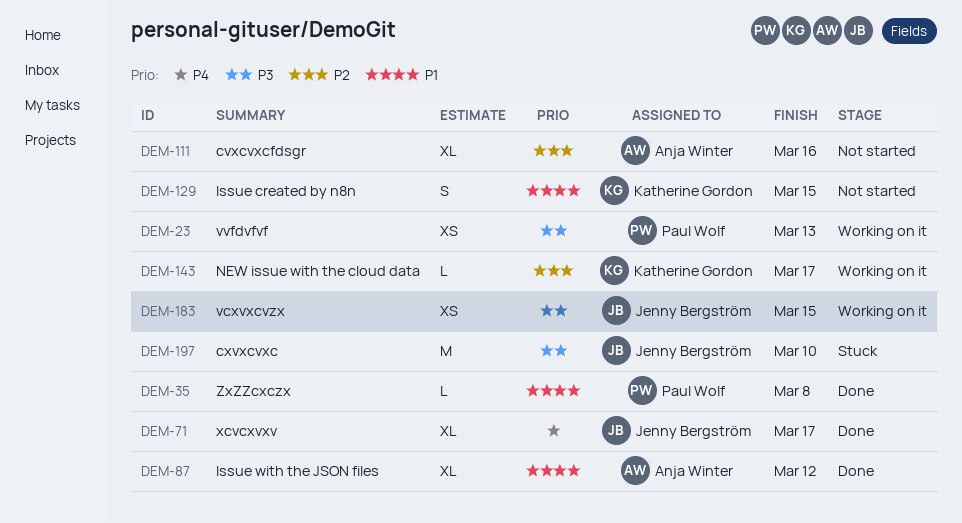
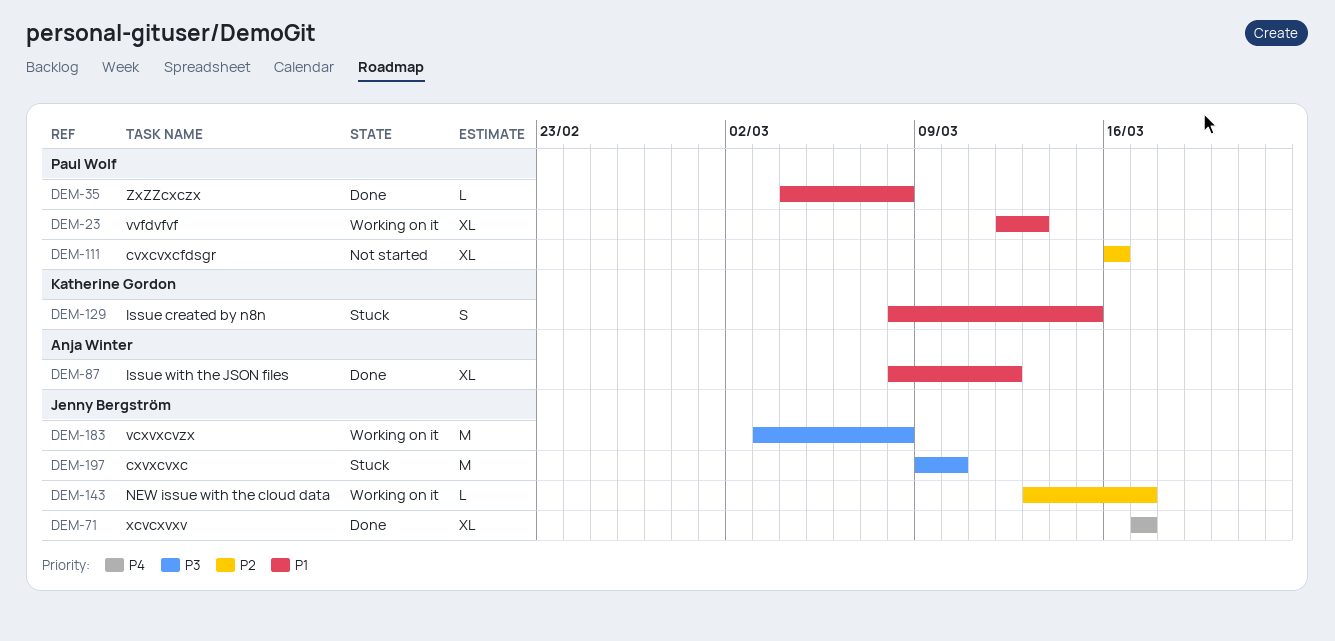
DEM-23, priority: P3 -> P1
DEM-23, estimate: XS -> XL
DEM-111, owner: Anja Winter -> Paul Wolf
DEM-129, status: Not started -> Stuck
DEM-143, owner: Katherine Gordon -> Jenny Bergström
DEM-183, estimate: XS -> M
DEM-183, due: Mar 15 -> Mar 8

